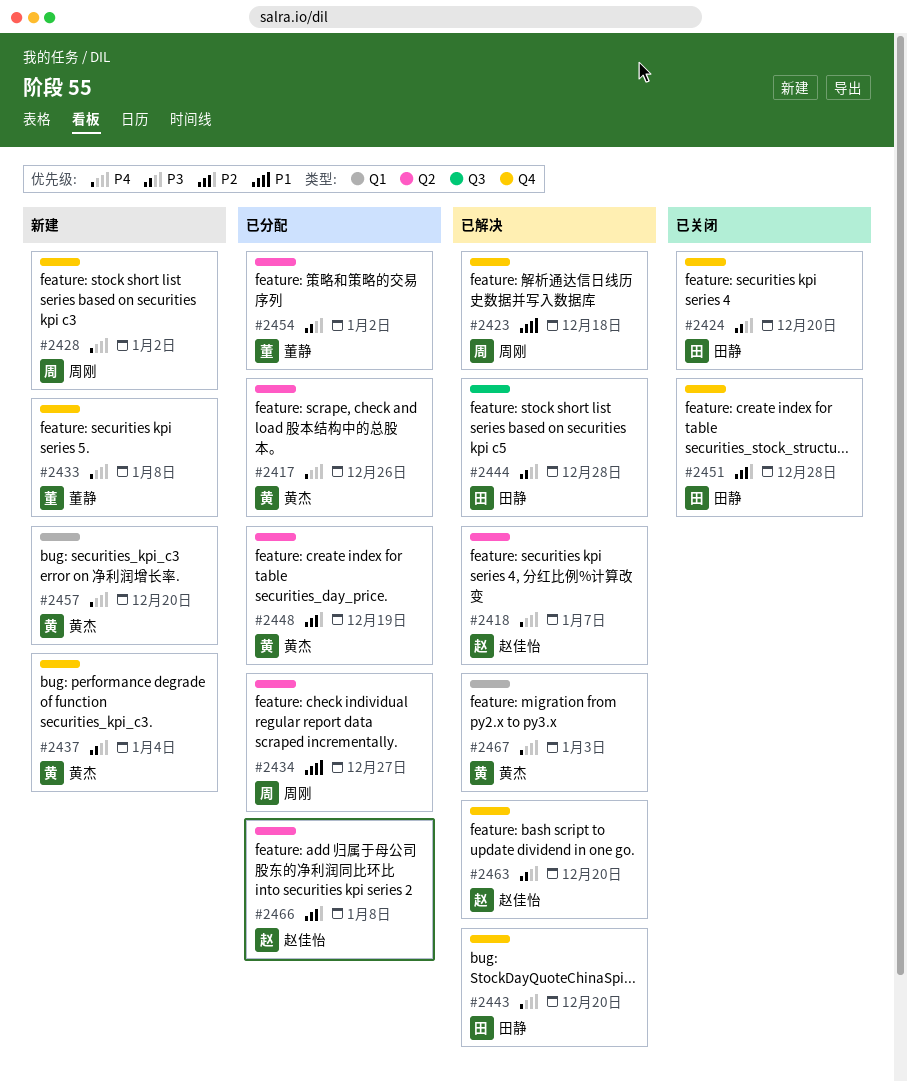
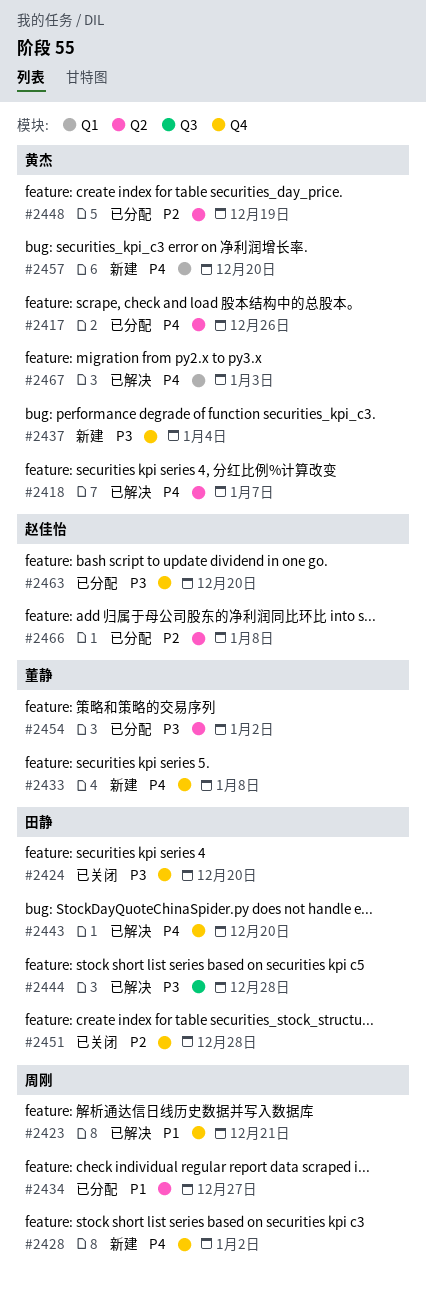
#2418, owner: 赵佳怡 -> 黄杰
#2423, due: Dec 18 -> Dec 21
#2463, status: 已解决 -> 已分配

